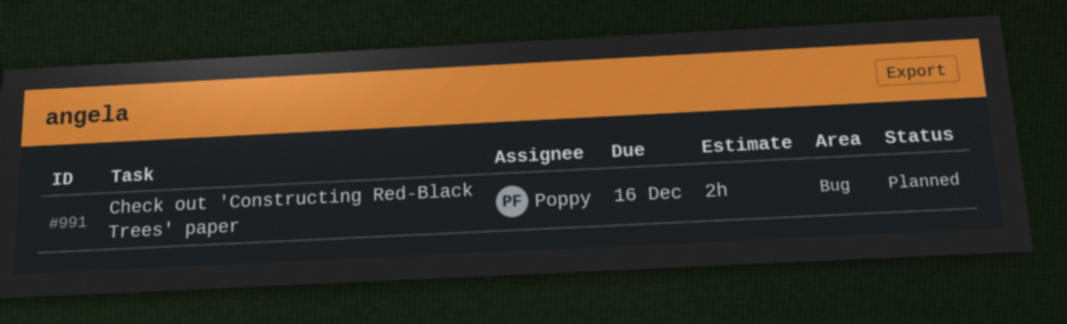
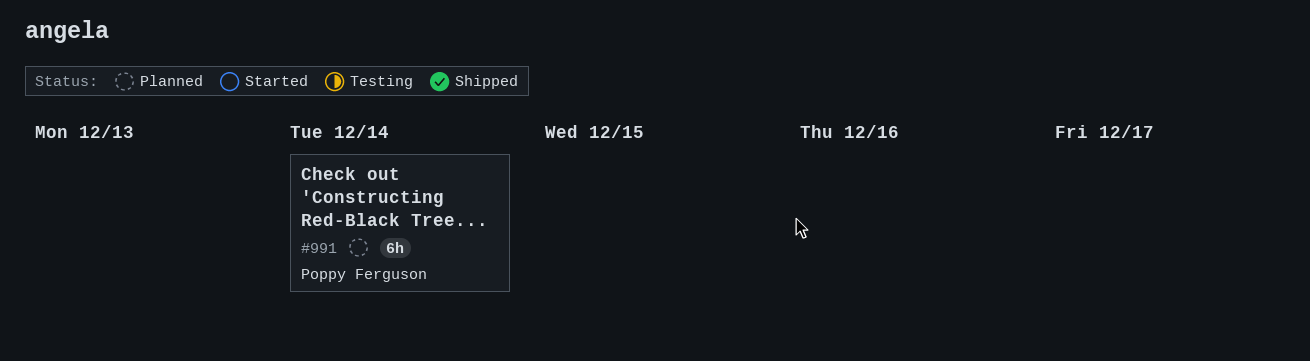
#991, estimate: 2h -> 6h
#991, due: Dec 16 -> Dec 14

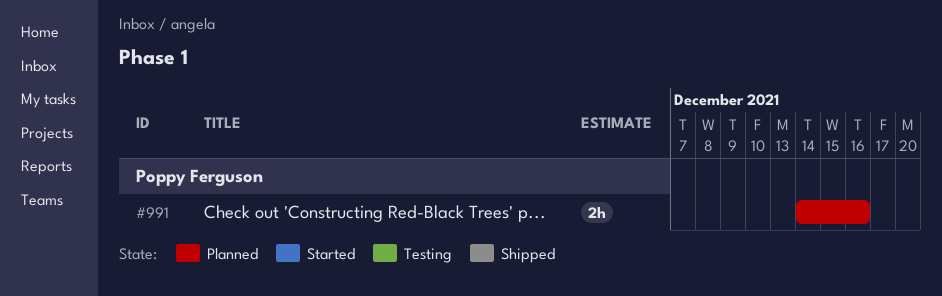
#991, estimate: 6h -> 2h
#991, due: Dec 14 -> Dec 16

